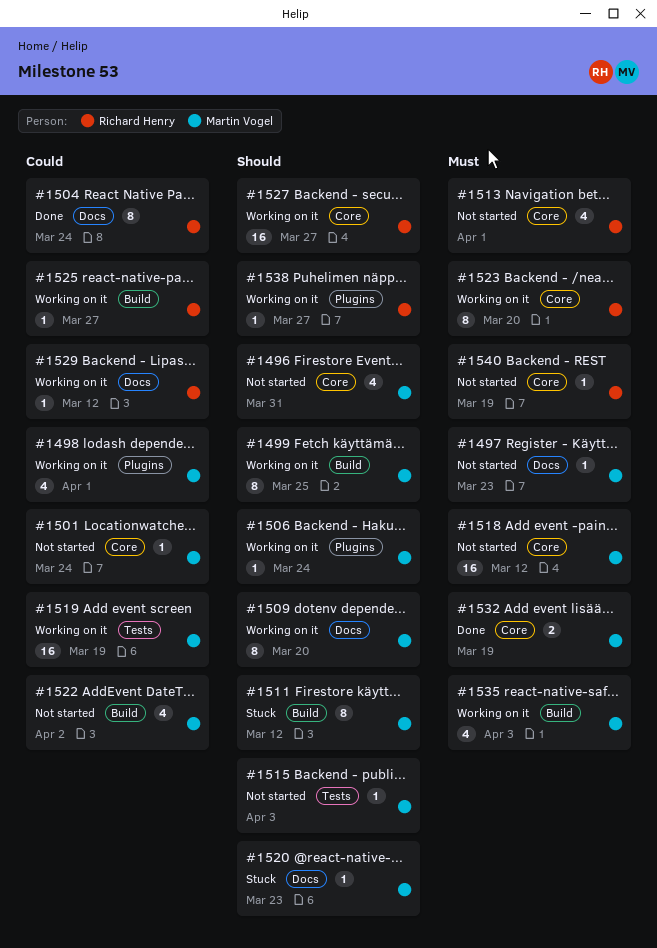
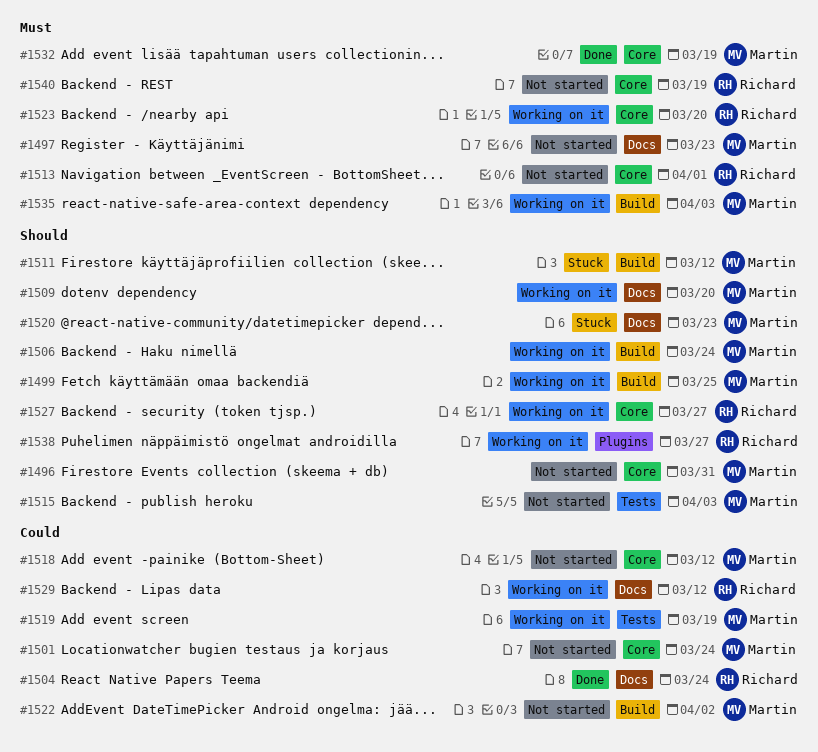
#1498: present -> none
#1506, label: Plugins -> Build
#1518, priority: Must -> Could
#1525: present -> none

